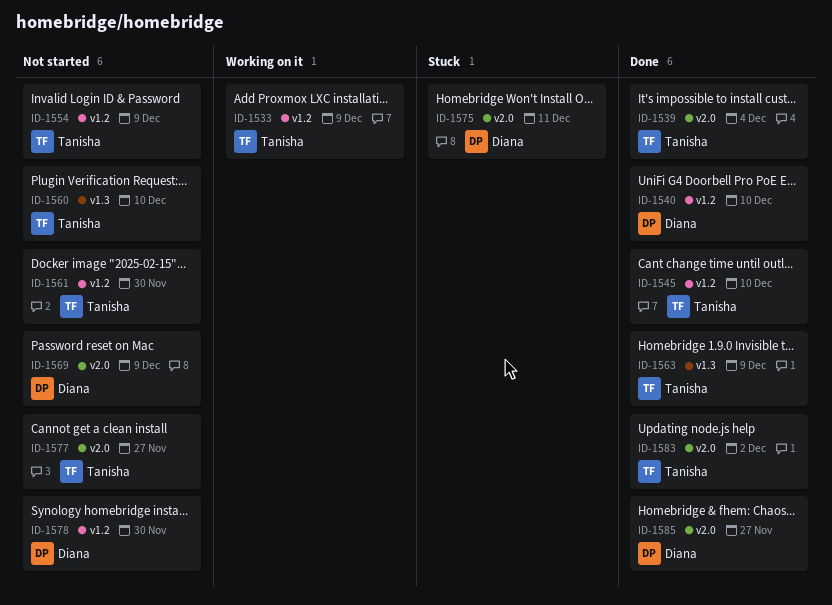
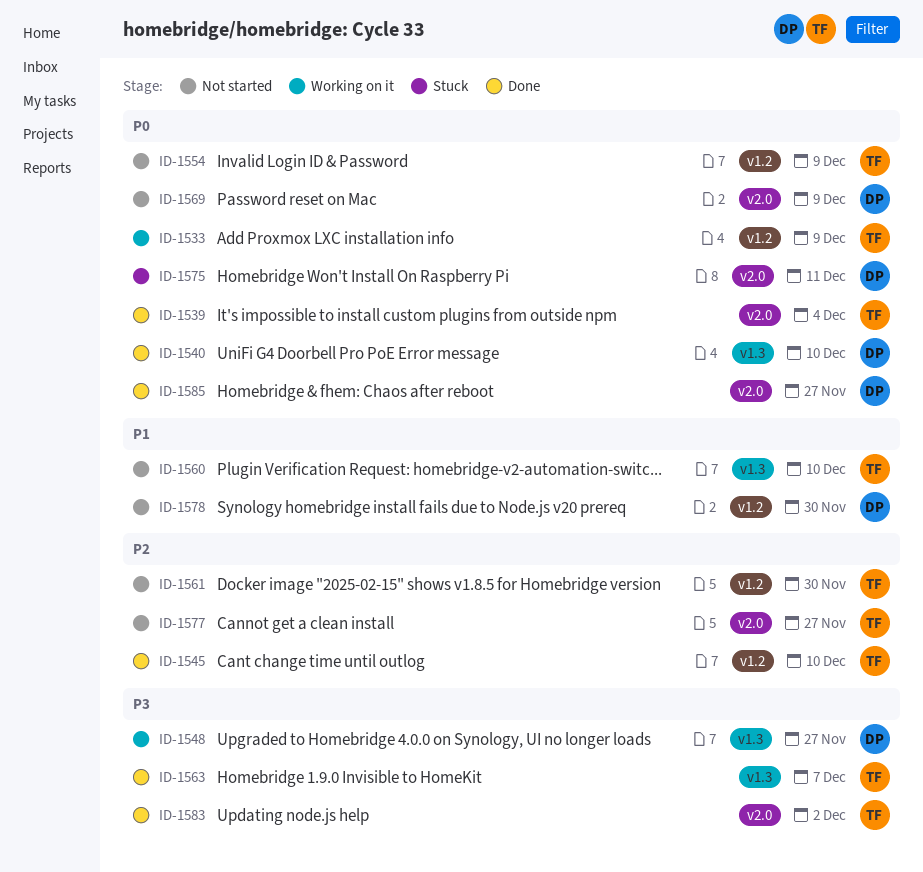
ID-1540, label: v1.2 -> v1.3
ID-1548: none -> present
ID-1563, due: Dec 9 -> Dec 7

